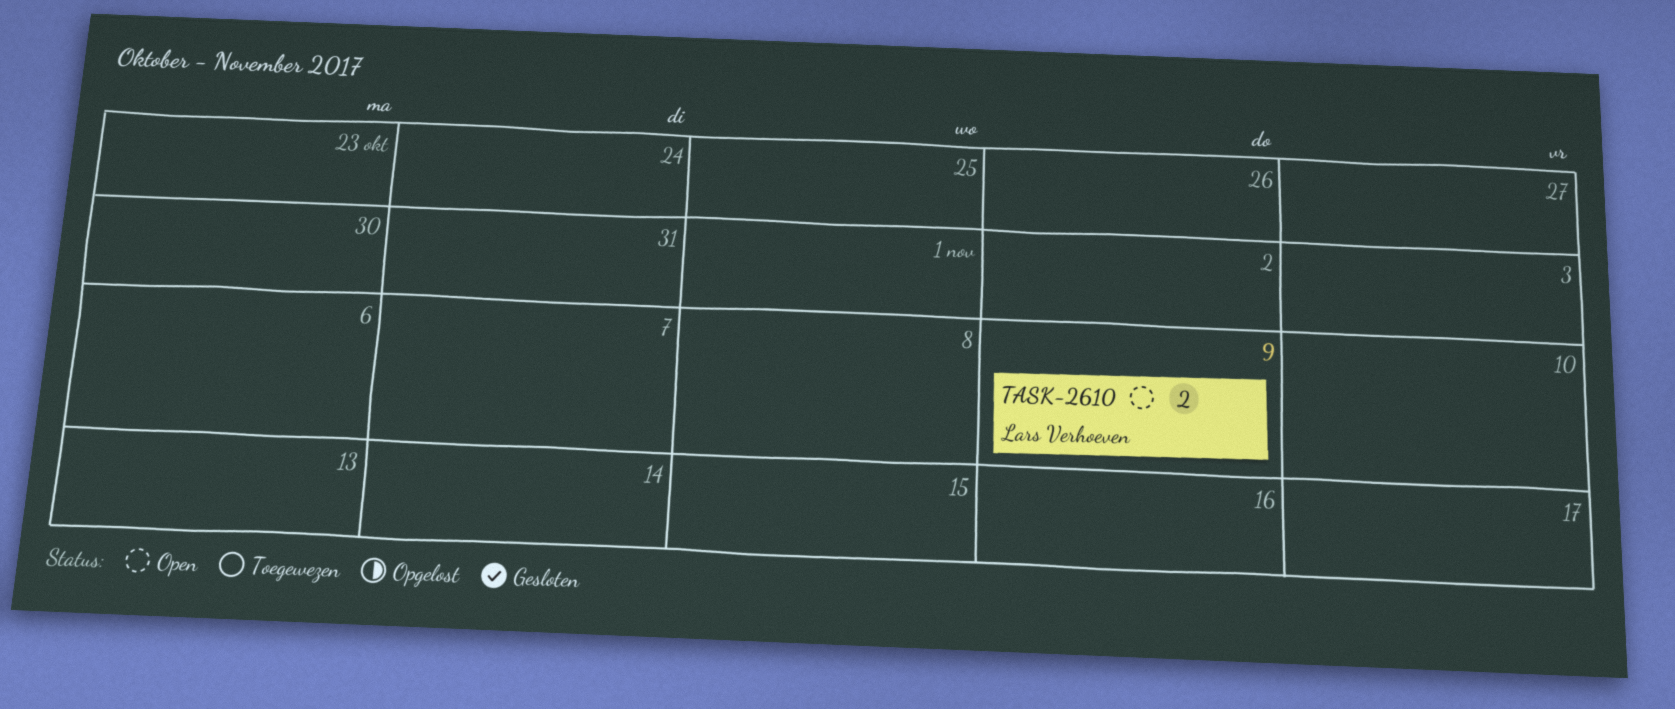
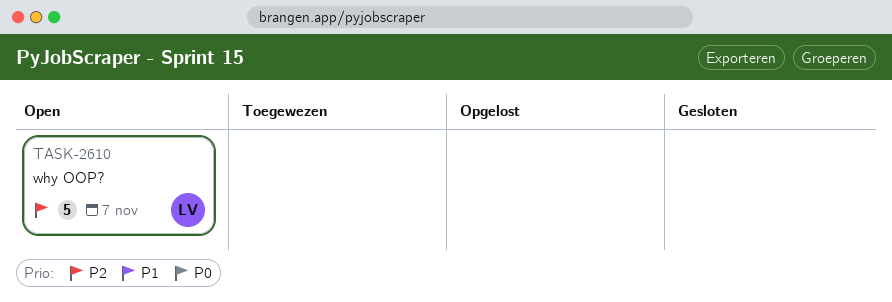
TASK-2610, estimate: 2 -> 5
TASK-2610, due: Nov 9 -> Nov 7

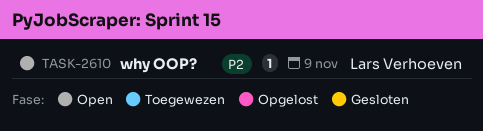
TASK-2610, estimate: 5 -> 1
TASK-2610, due: Nov 7 -> Nov 9

